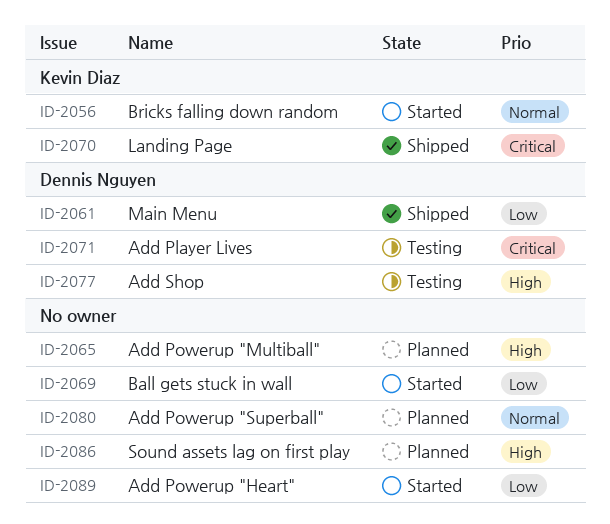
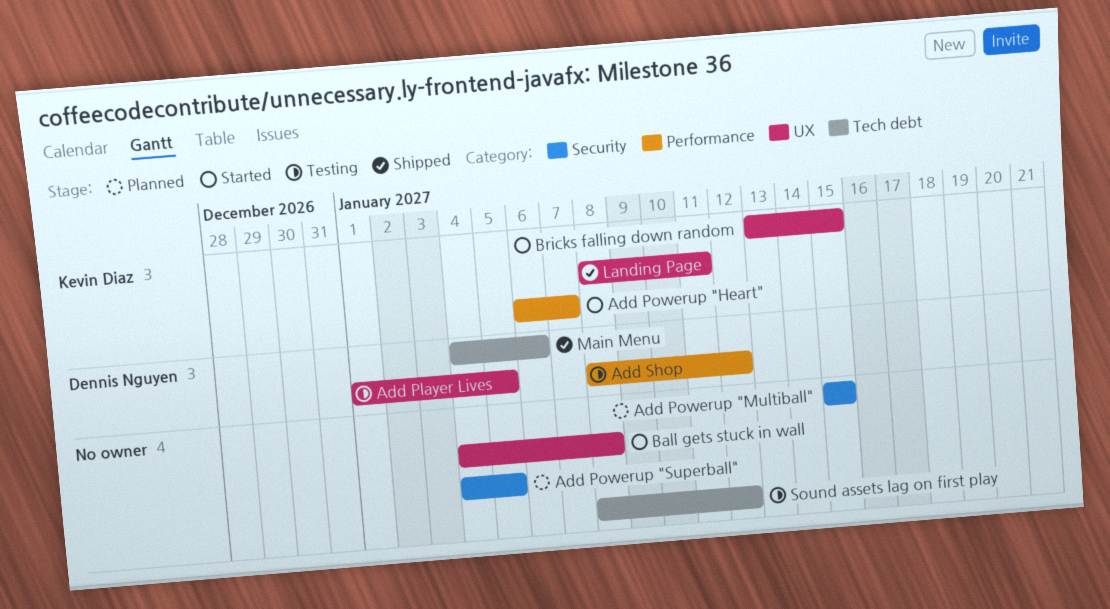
Add Powerup "Heart", owner: none -> Kevin Diaz
Sound assets lag on first play, status: Planned -> Testing

